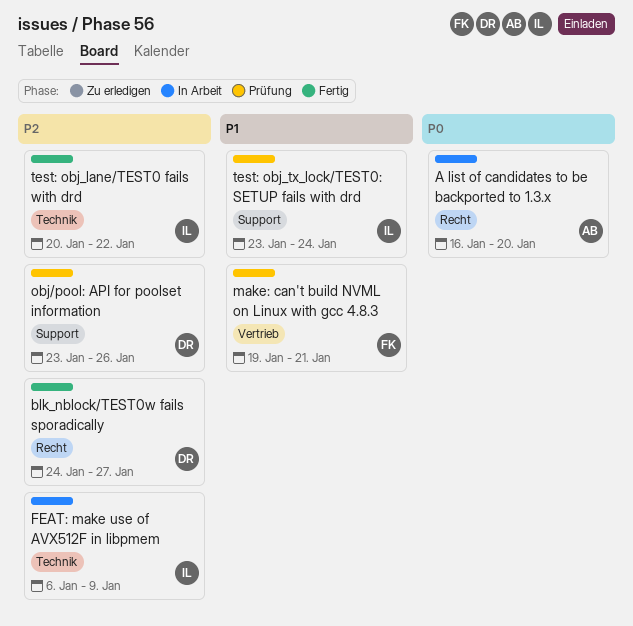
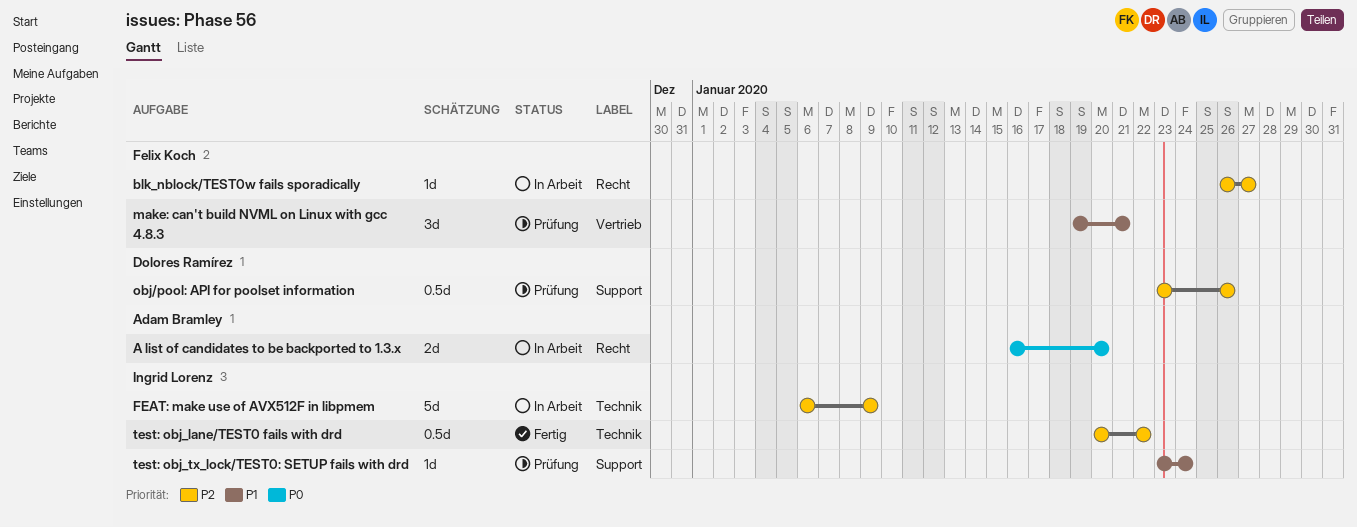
blk_nblock/TEST0w fails sporadically, status: Fertig -> In Arbeit
blk_nblock/TEST0w fails sporadically, owner: Dolores Ramírez -> Felix Koch
blk_nblock/TEST0w fails sporadically, start: Jan 24 -> Jan 26

